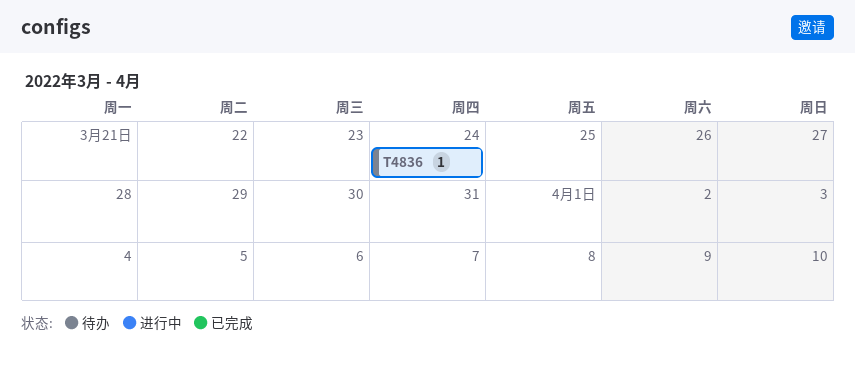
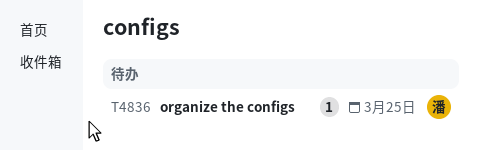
T4836, due: Mar 24 -> Mar 25

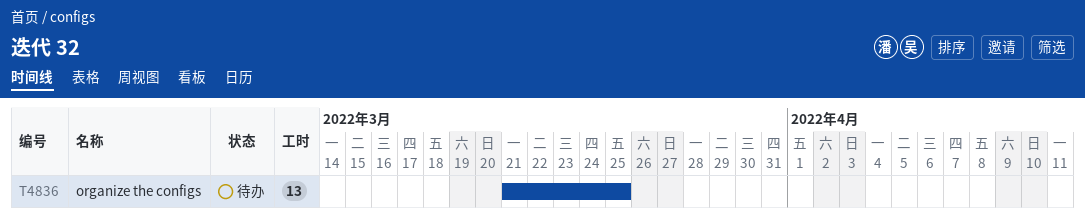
T4836, estimate: 1 -> 13

